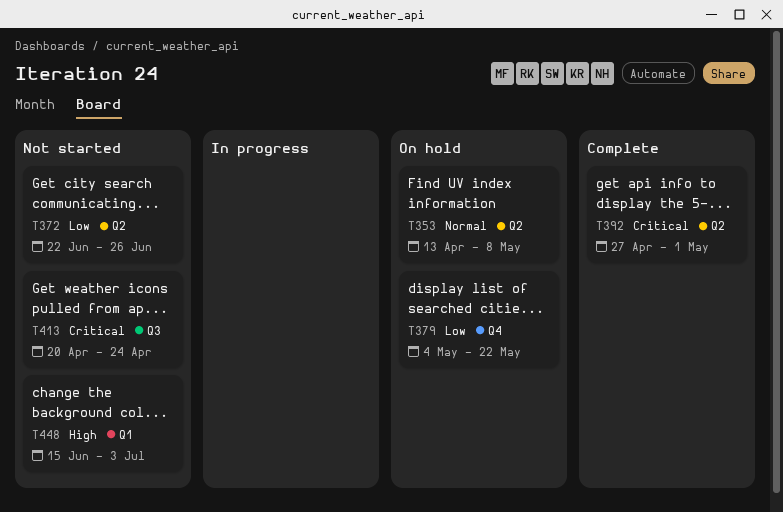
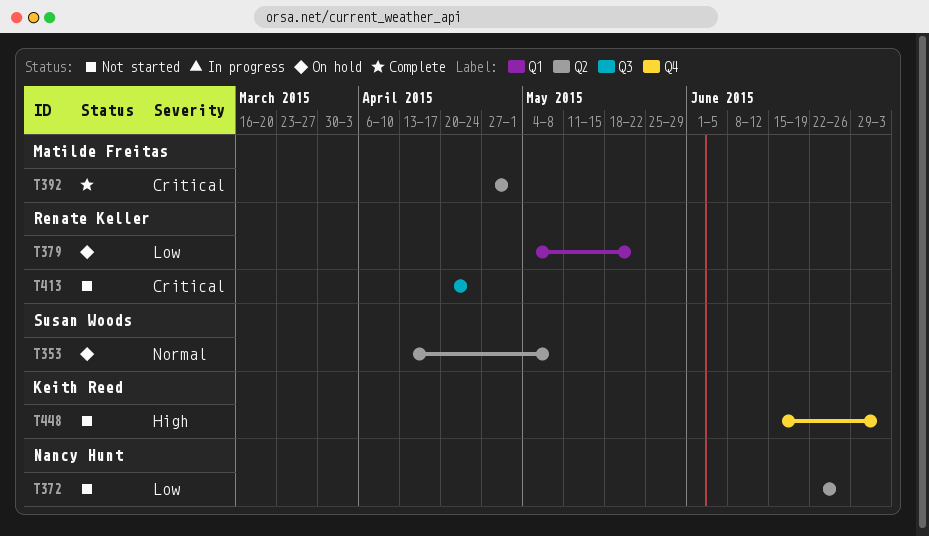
T379, label: Q4 -> Q1
T448, label: Q1 -> Q4

